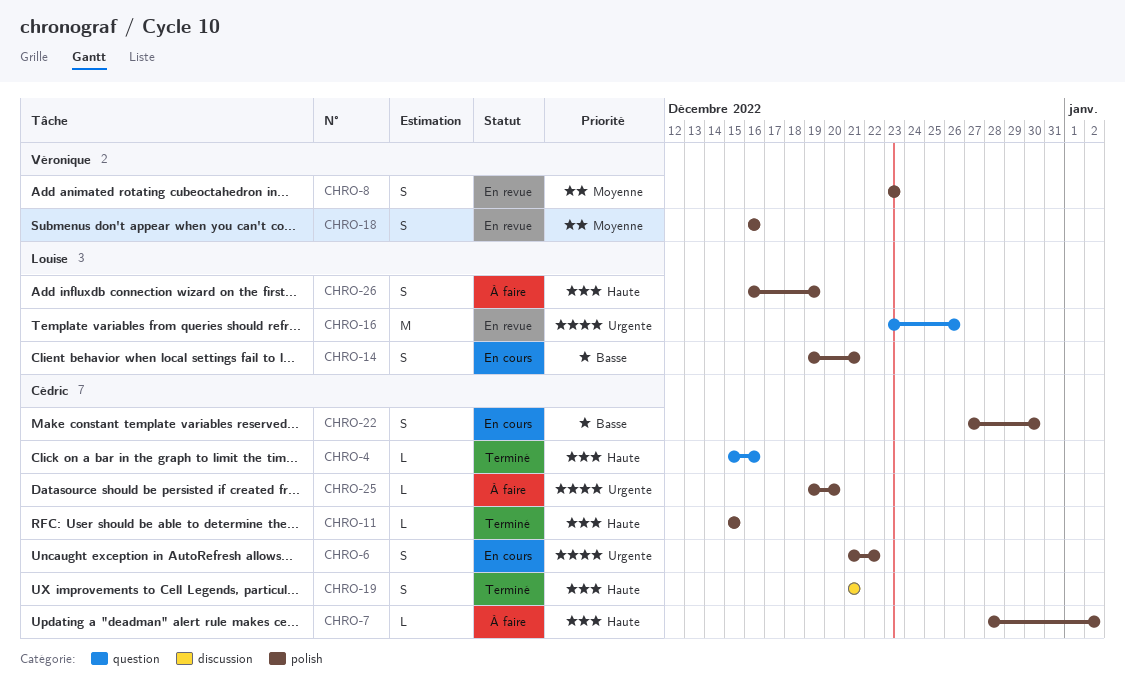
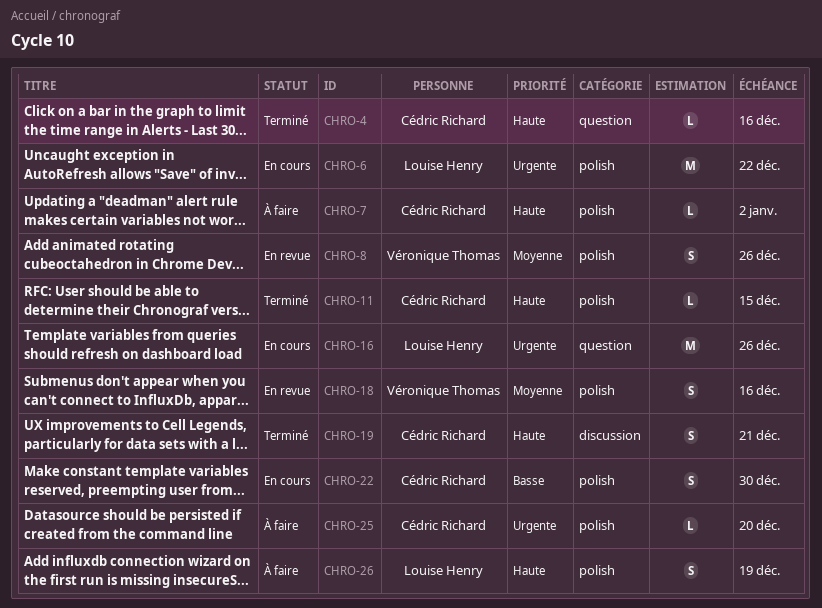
CHRO-6, owner: Cédric Richard -> Louise Henry
CHRO-6, estimate: S -> M
CHRO-8, due: Dec 23 -> Dec 26
CHRO-14: present -> none
CHRO-16, status: En revue -> En cours

